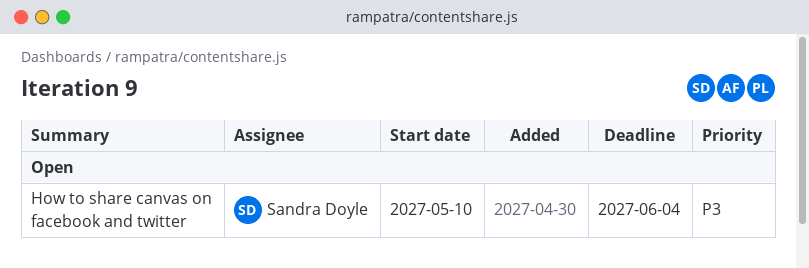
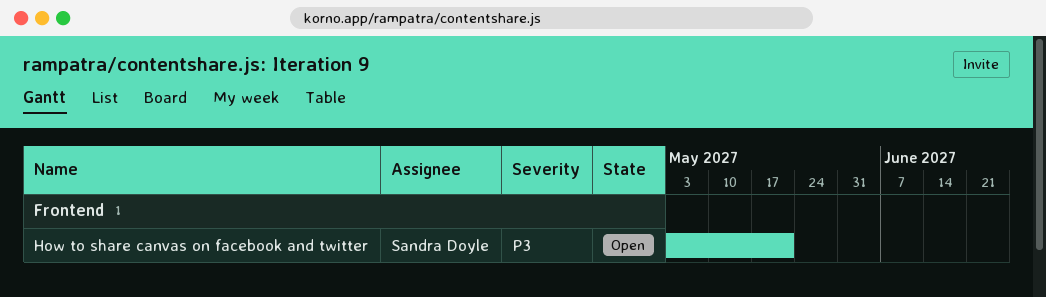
How to share canvas on facebook and twitter, start: May 10 -> May 3
How to share canvas on facebook and twitter, due: Jun 4 -> May 21

